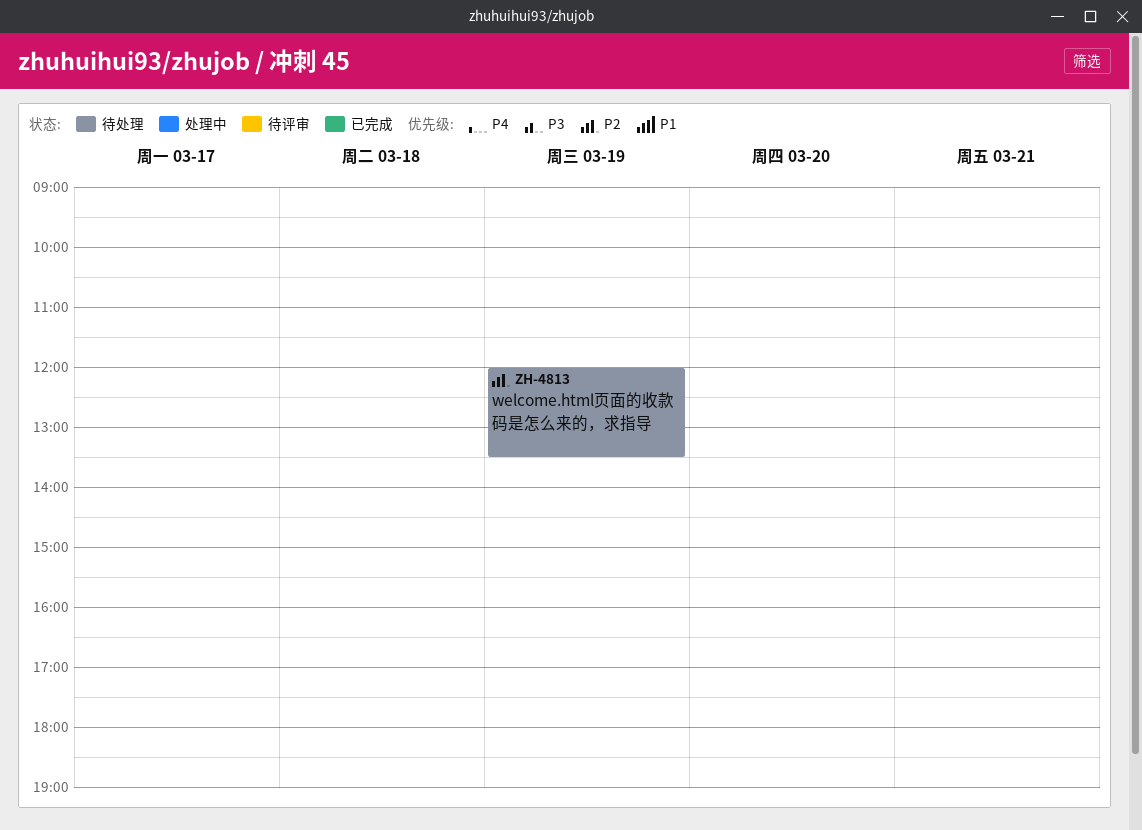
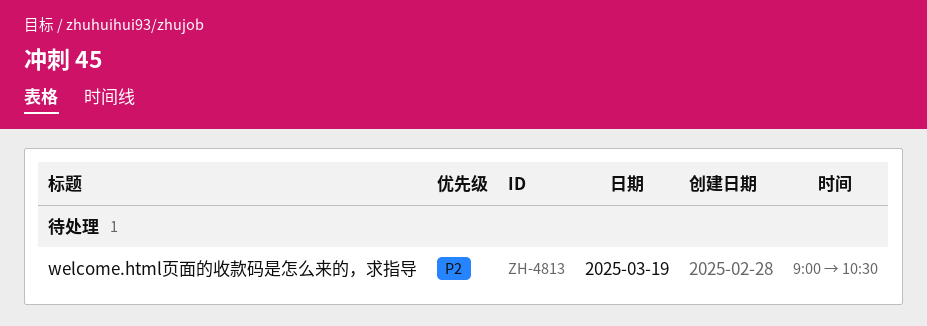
ZH-4813, begins: 12:00 -> 09:00
ZH-4813, ends: 13:30 -> 10:30

